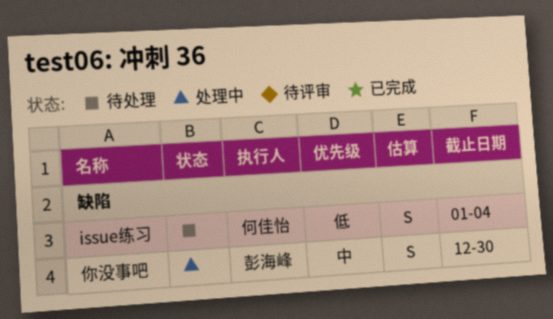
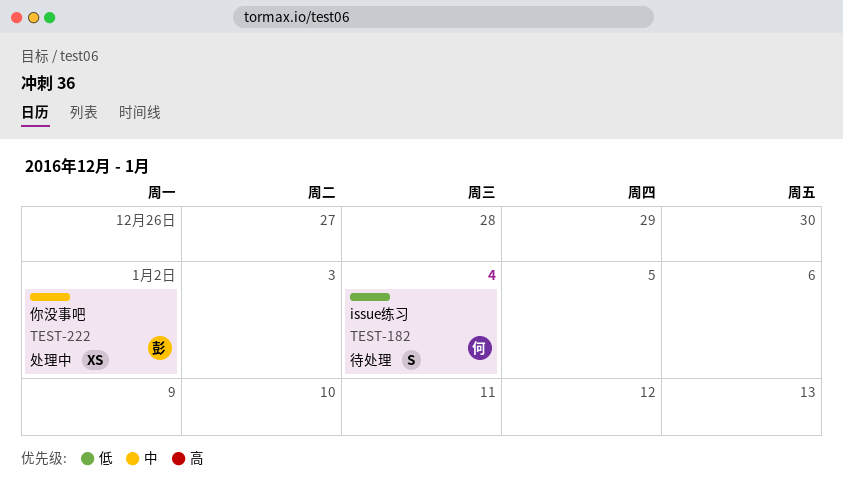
你没事吧, estimate: S -> XS
你没事吧, due: Dec 30 -> Jan 2

